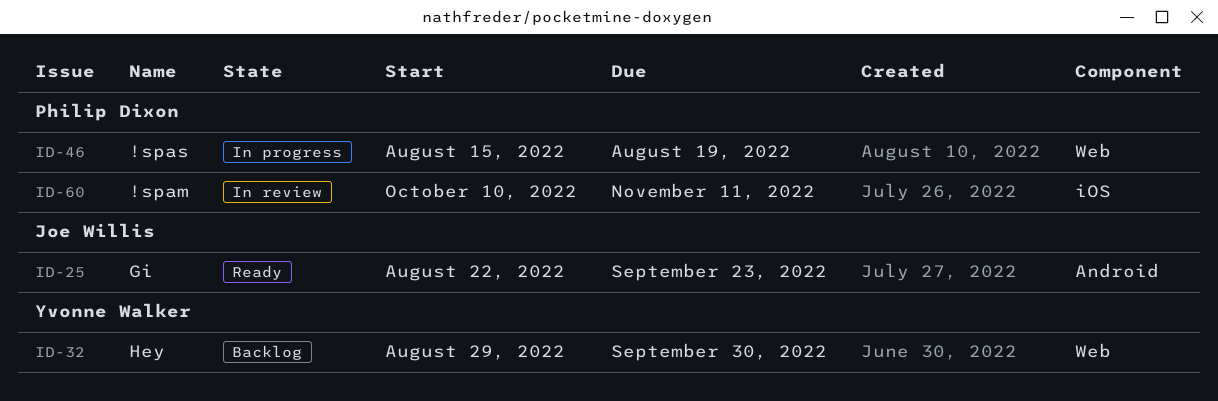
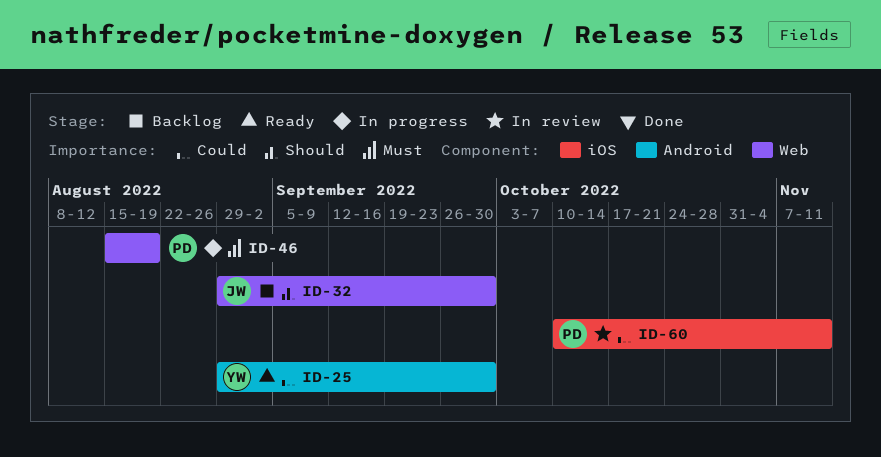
ID-25, owner: Joe Willis -> Yvonne Walker
ID-25, start: Aug 22 -> Aug 29
ID-25, due: Sep 23 -> Sep 30
ID-32, owner: Yvonne Walker -> Joe Willis

